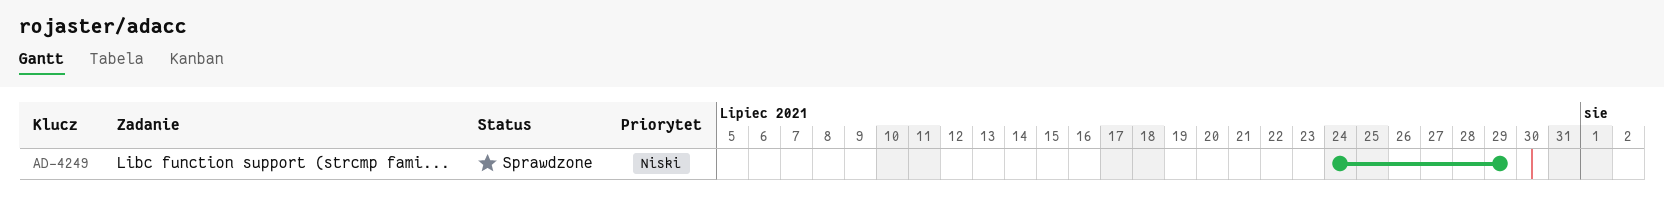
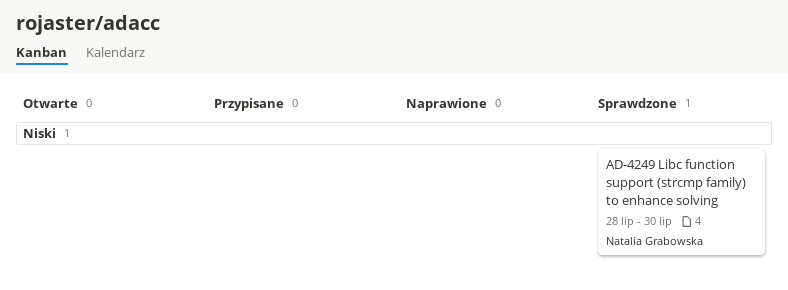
AD-4249, start: Jul 24 -> Jul 28
AD-4249, due: Jul 29 -> Jul 30

